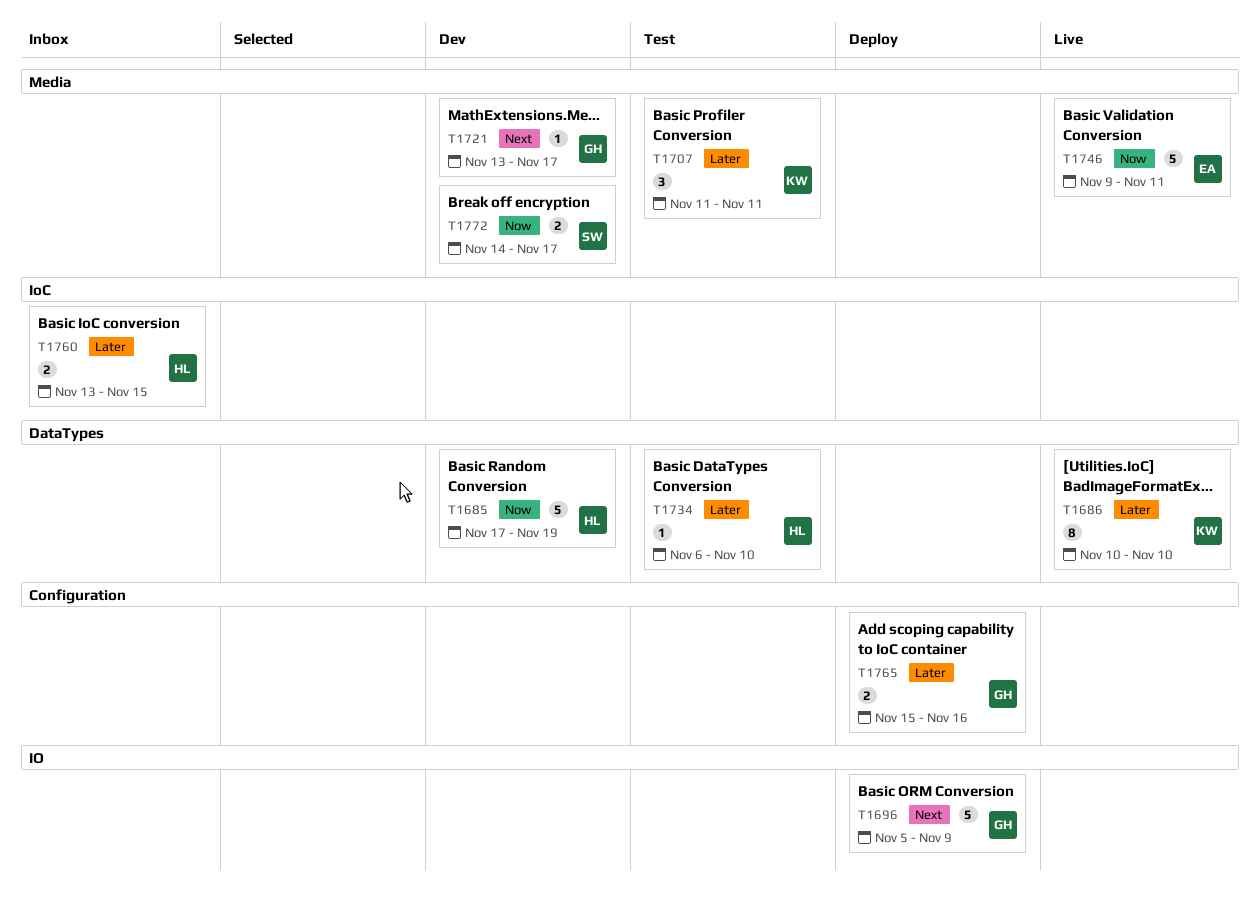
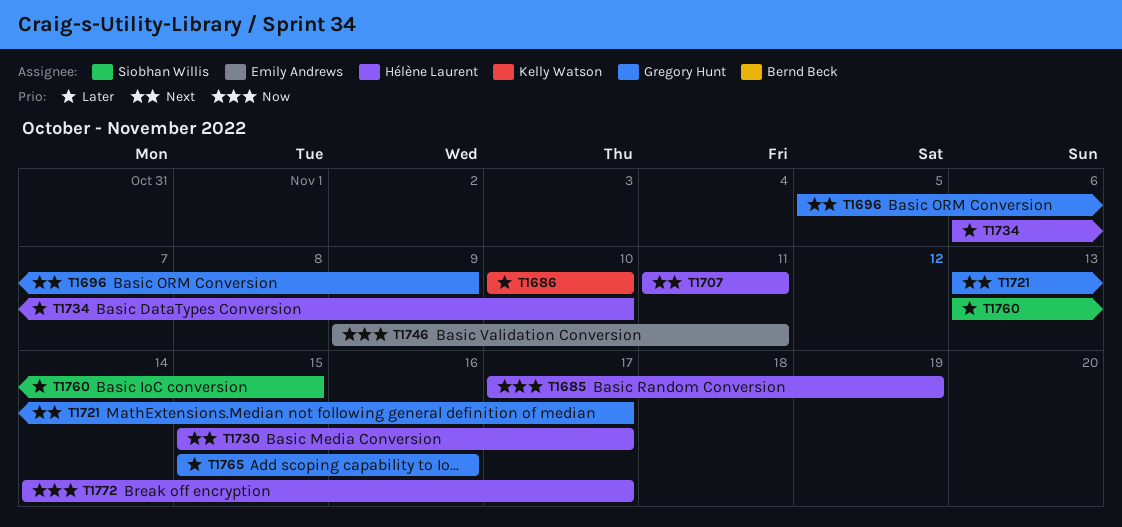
T1707, owner: Kelly Watson -> Hélène Laurent
T1707, priority: Later -> Next
T1730: none -> present
T1760, owner: Hélène Laurent -> Siobhan Willis
T1772, owner: Siobhan Willis -> Hélène Laurent

